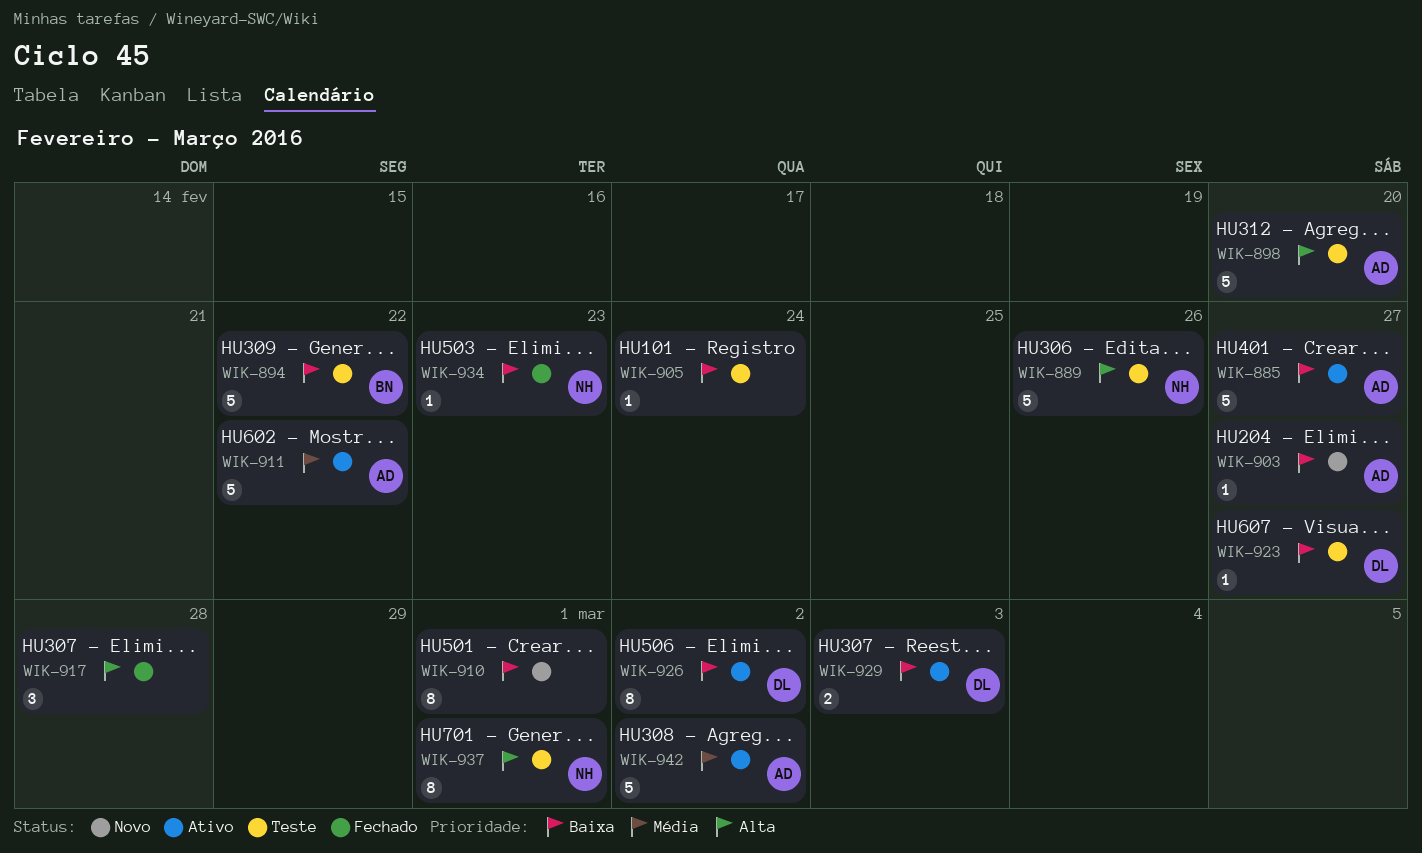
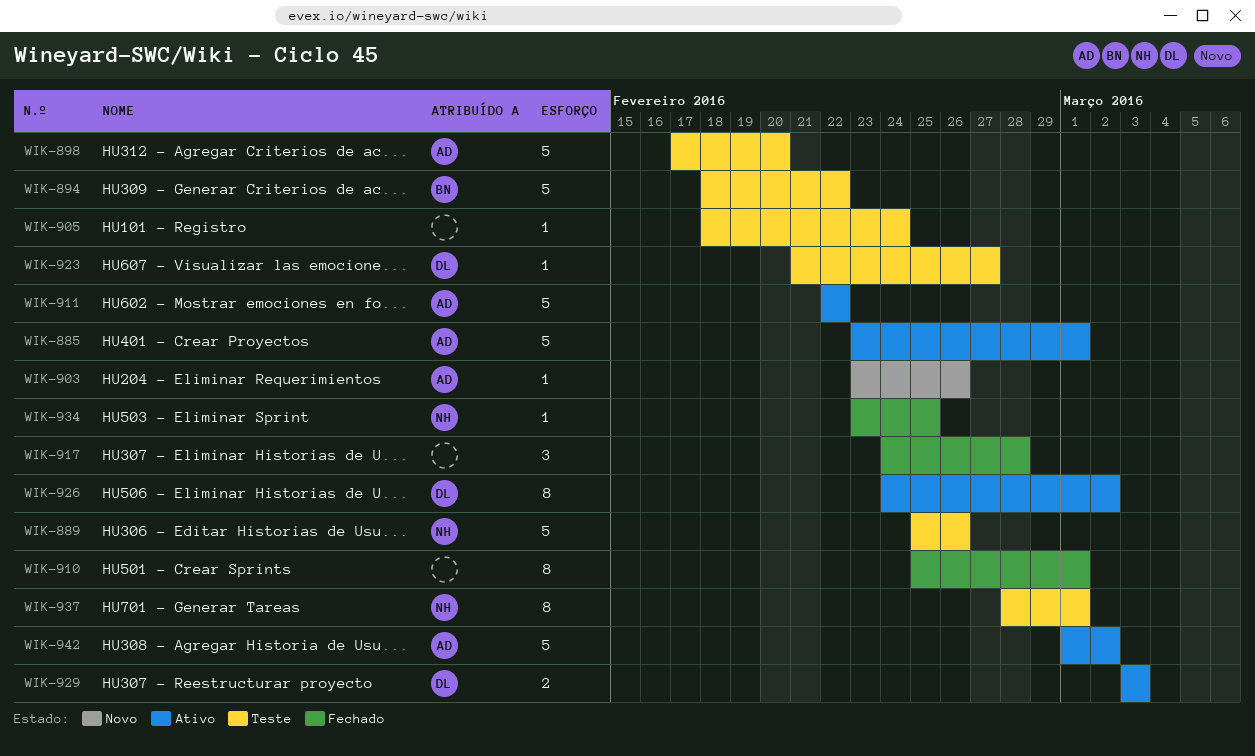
WIK-885, due: Feb 27 -> Mar 1
WIK-903, due: Feb 27 -> Feb 26
WIK-910, status: Novo -> Fechado
WIK-934, due: Feb 23 -> Feb 25

